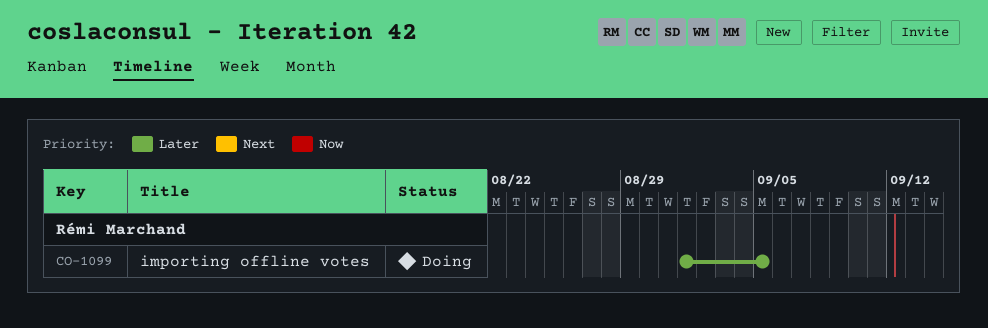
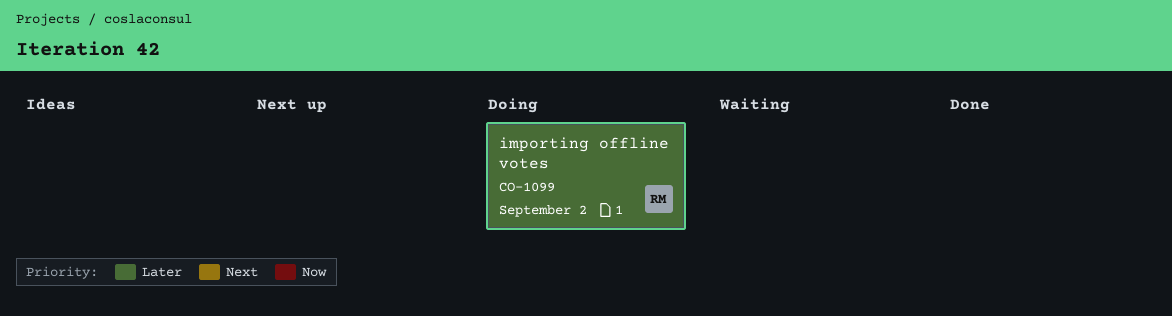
CO-1099, due: Sep 5 -> Sep 2

